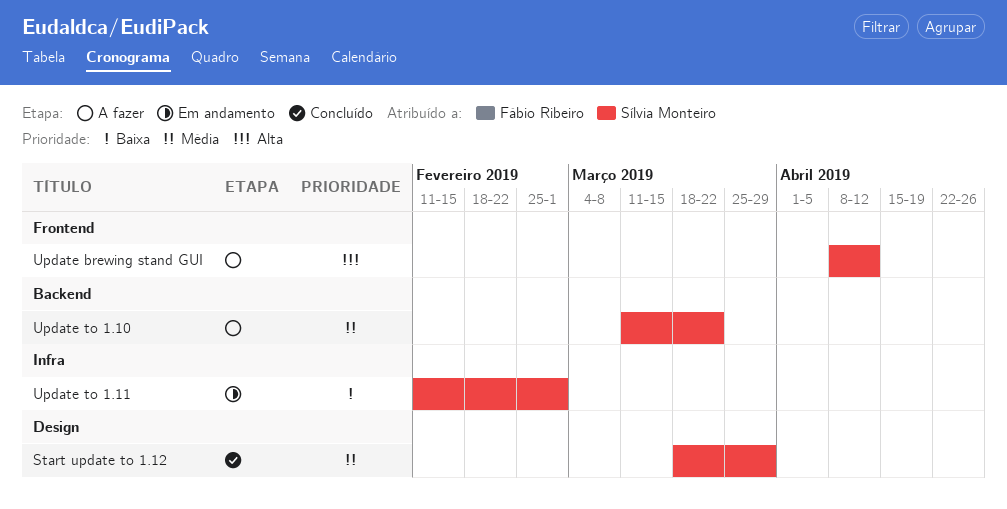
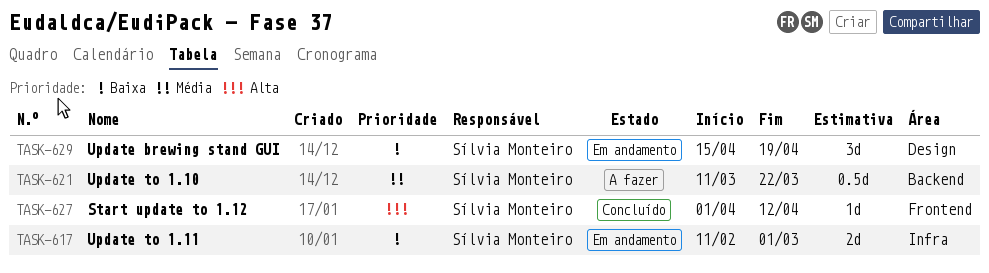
Start update to 1.12, priority: Média -> Alta
Start update to 1.12, label: Design -> Frontend
Start update to 1.12, start: Mar 18 -> Apr 1
Start update to 1.12, due: Mar 29 -> Apr 12
Update brewing stand GUI, status: A fazer -> Em andamento
Update brewing stand GUI, priority: Alta -> Baixa
Update brewing stand GUI, label: Frontend -> Design
Update brewing stand GUI, start: Apr 8 -> Apr 15
Update brewing stand GUI, due: Apr 12 -> Apr 19

